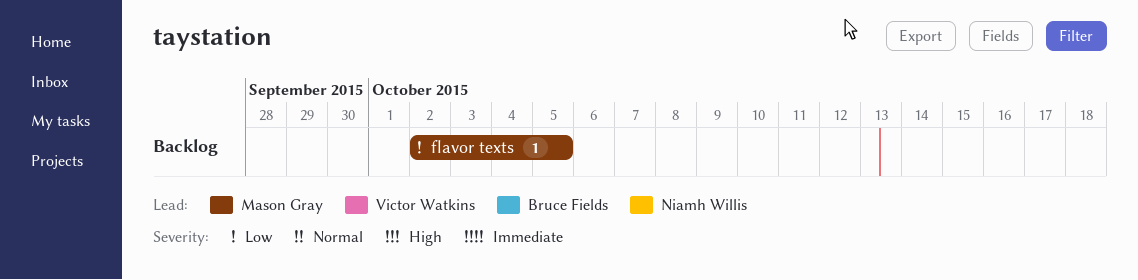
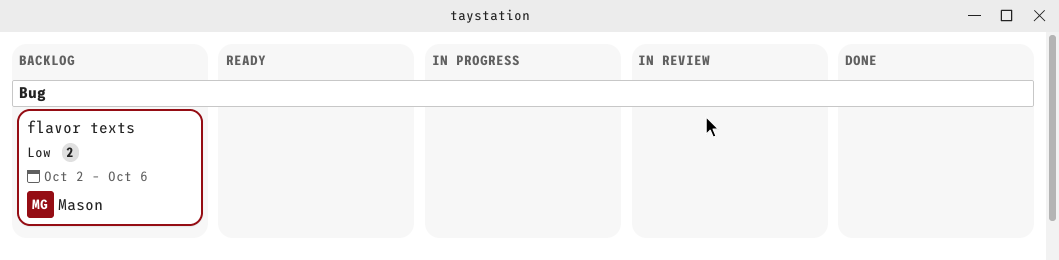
flavor texts, estimate: 1 -> 2
flavor texts, due: Oct 5 -> Oct 6

